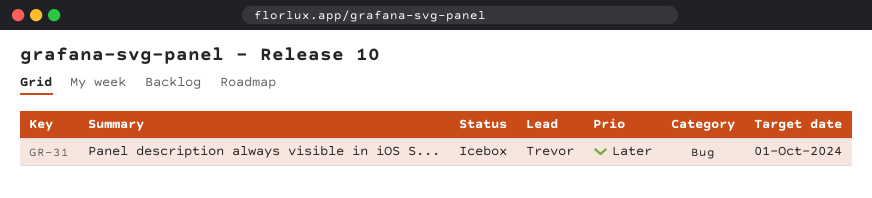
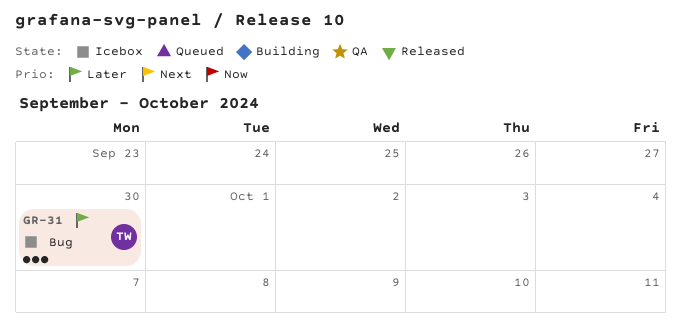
GR-31, due: Oct 1 -> Sep 30

